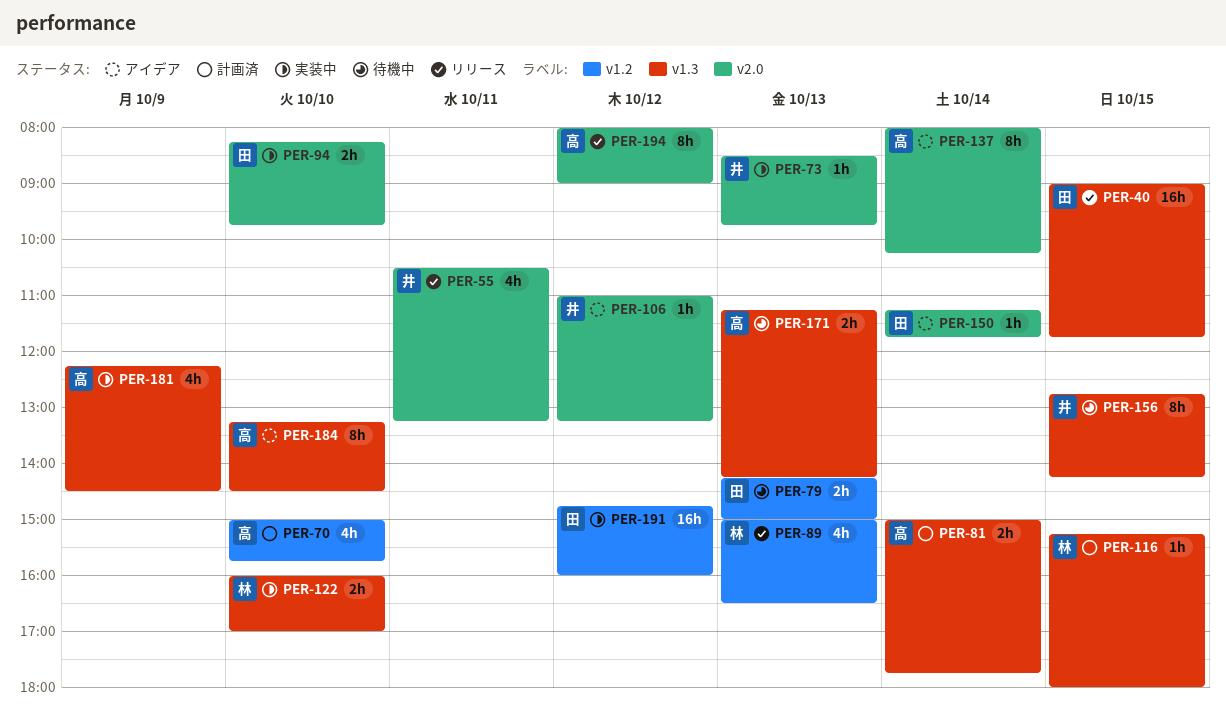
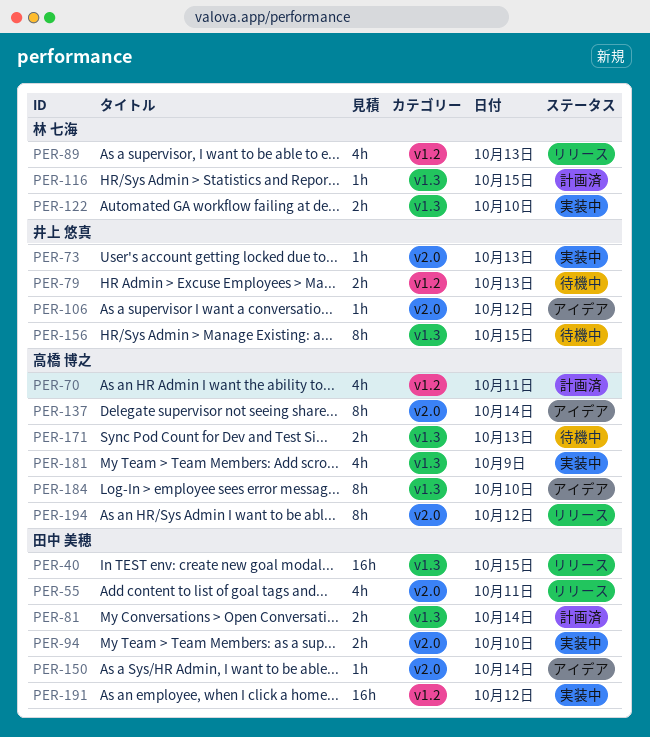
PER-55, owner: 井上 悠真 -> 田中 美穂
PER-70, day: Oct 10 -> Oct 11
PER-79, owner: 田中 美穂 -> 井上 悠真
PER-81, owner: 高橋 博之 -> 田中 美穂

